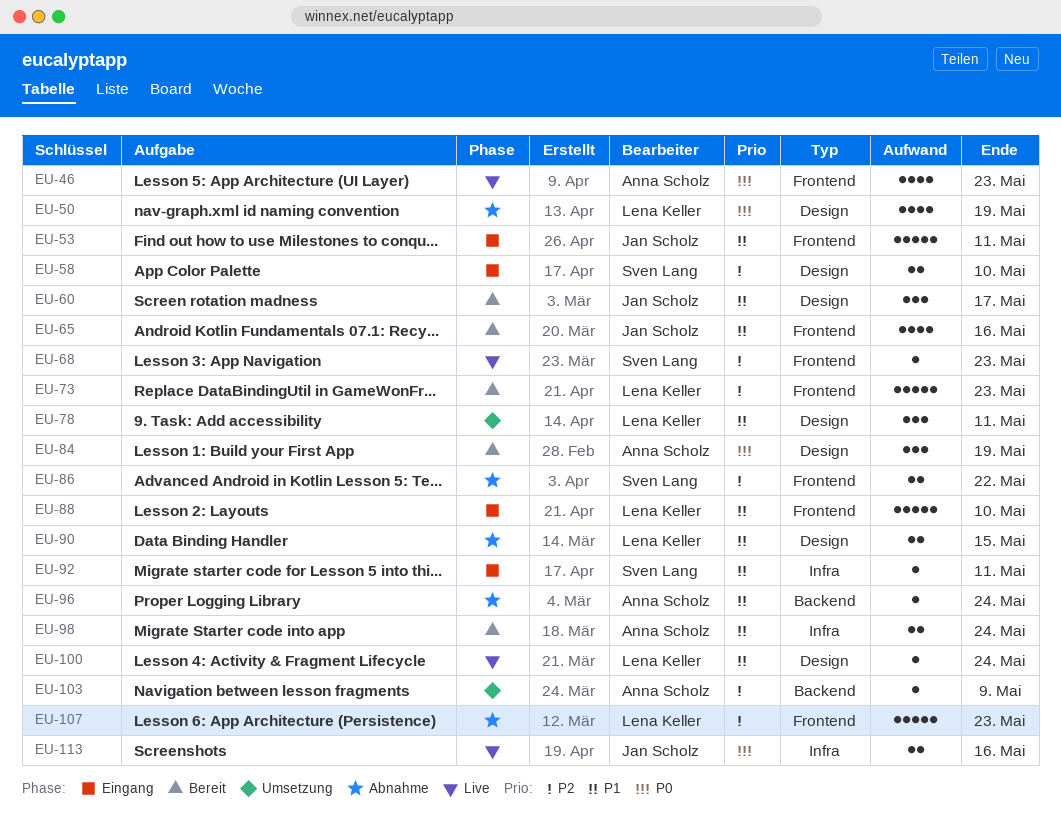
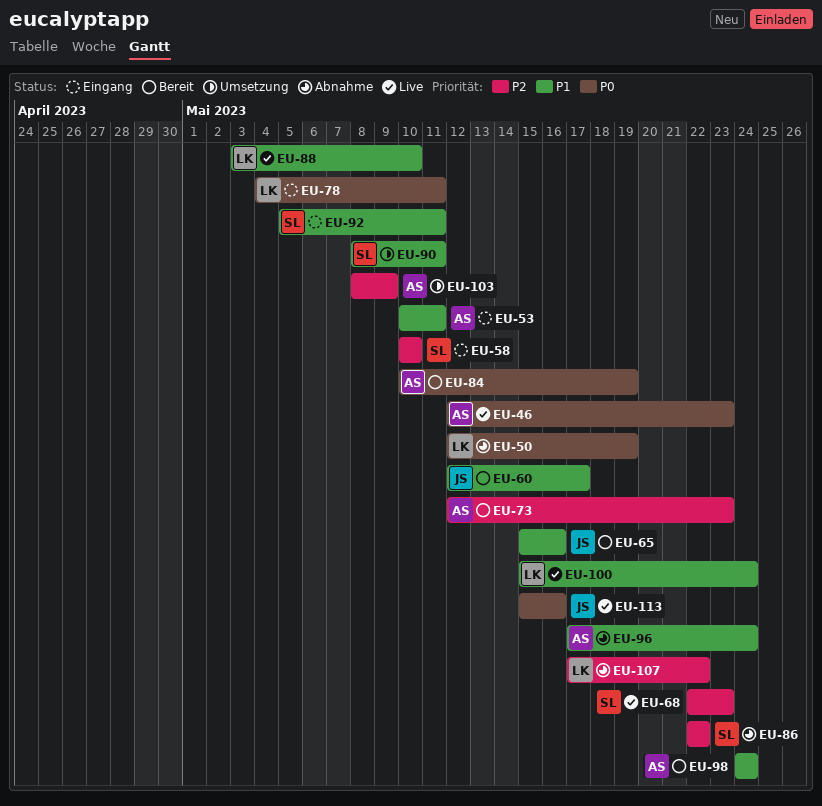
EU-53, owner: Jan Scholz -> Anna Scholz
EU-73, owner: Lena Keller -> Anna Scholz
EU-78, status: Umsetzung -> Eingang
EU-78, priority: P1 -> P0
EU-88, status: Eingang -> Live
EU-90, status: Abnahme -> Umsetzung
EU-90, owner: Lena Keller -> Sven Lang
EU-90, due: May 15 -> May 11
EU-107, due: May 23 -> May 22

